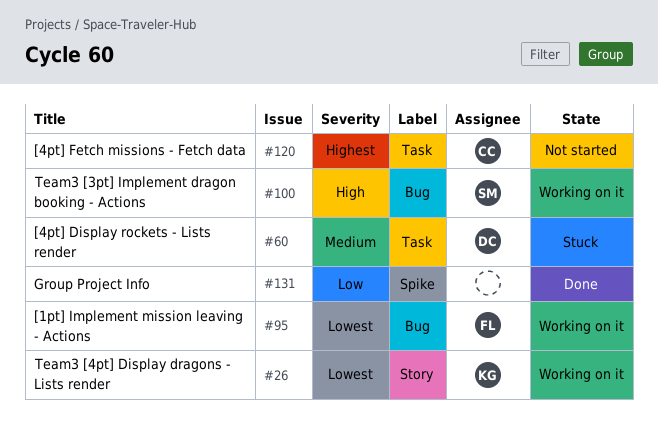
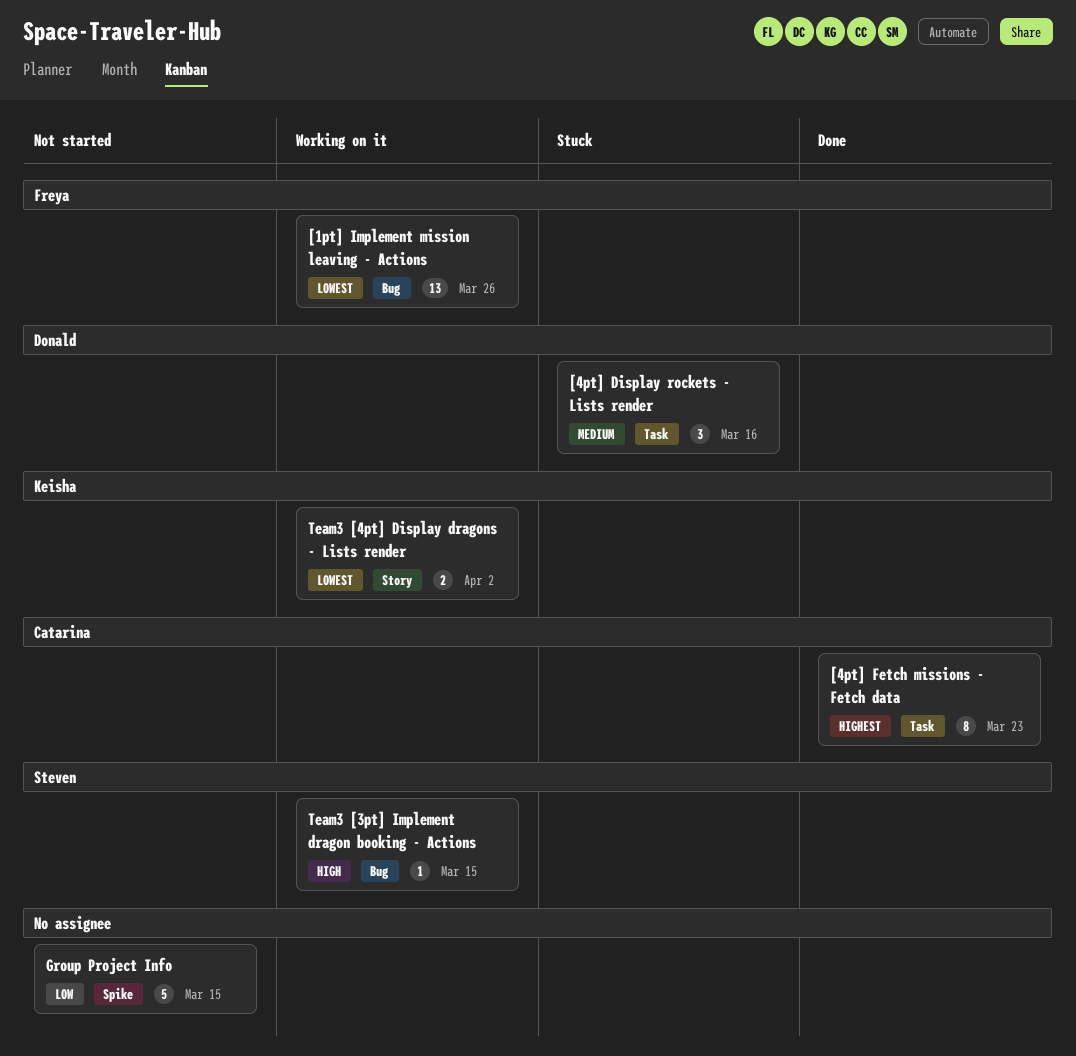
[4pt] Fetch missions - Fetch data, status: Not started -> Done
Group Project Info, status: Done -> Not started

